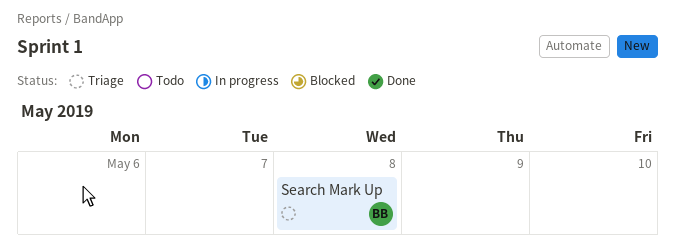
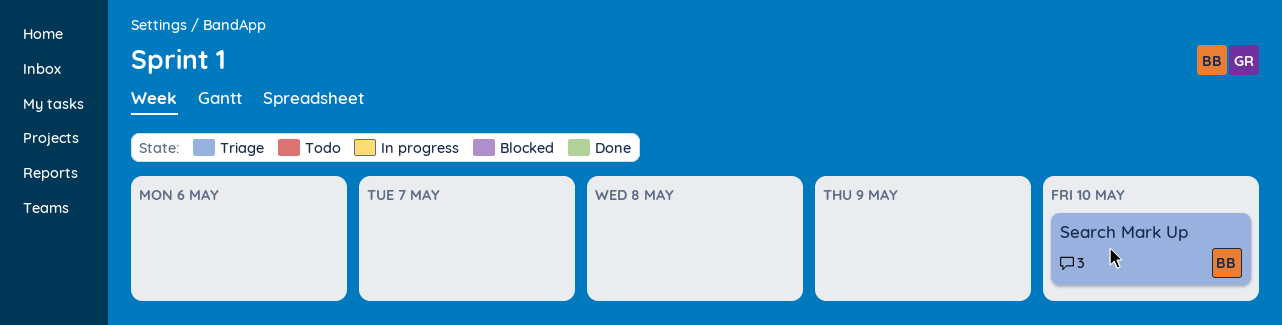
Search Mark Up, due: May 8 -> May 10

